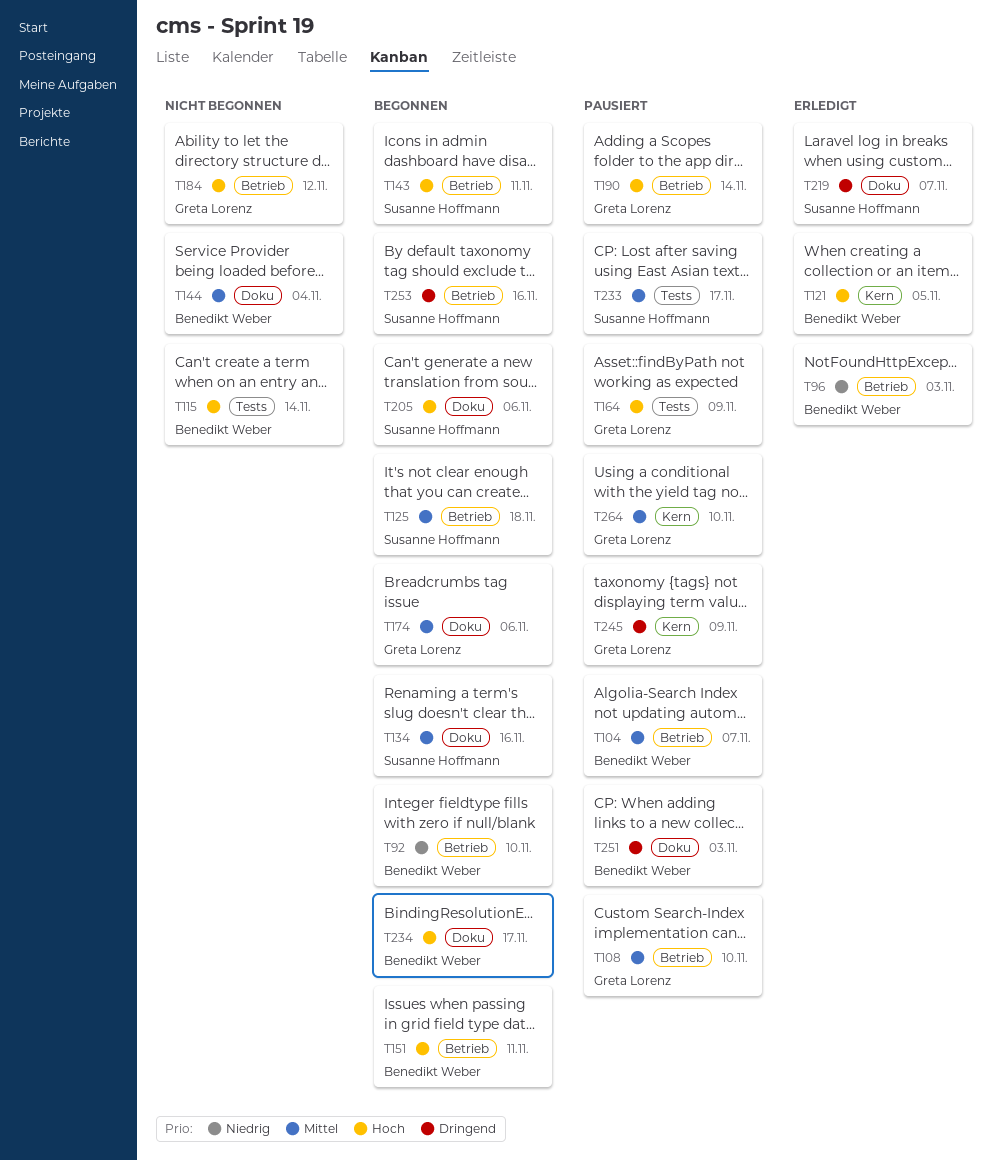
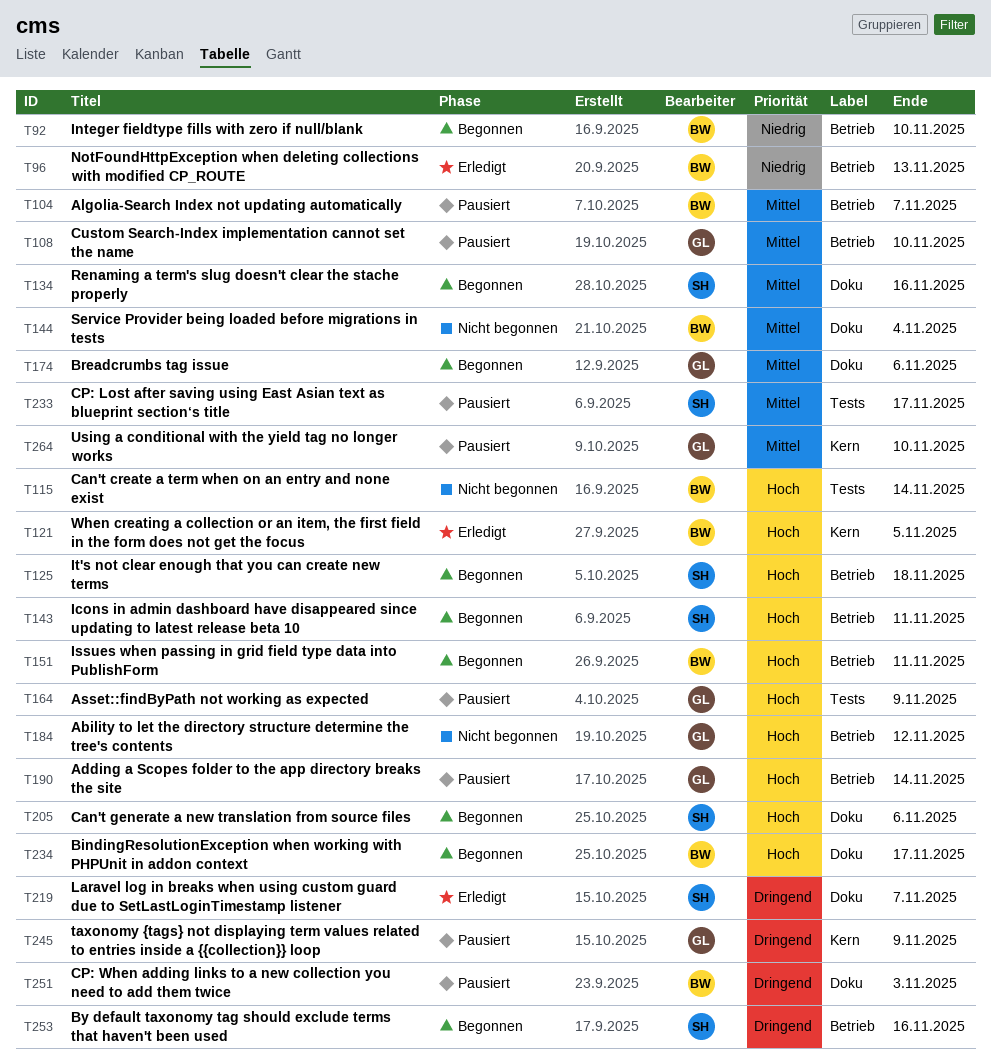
T96, due: Nov 3 -> Nov 13
T125, priority: Mittel -> Hoch

